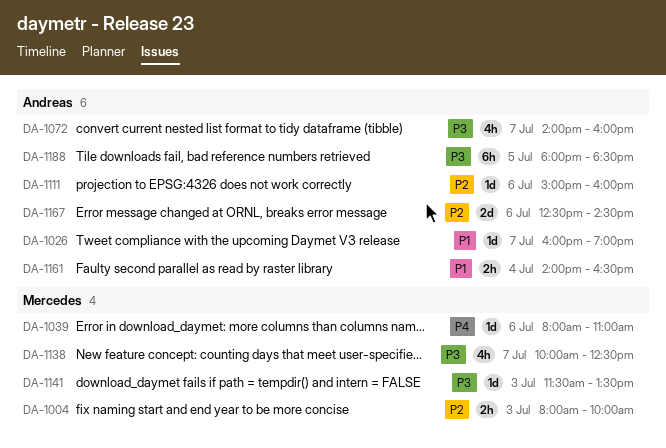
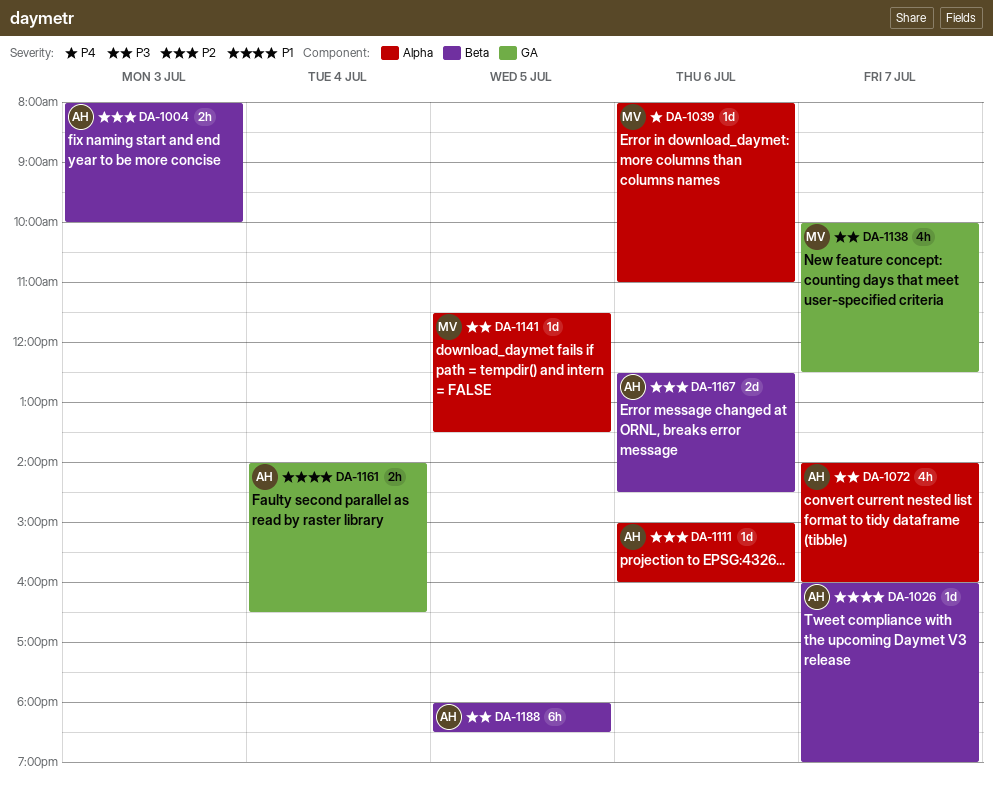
DA-1004, owner: Mercedes -> Andreas
DA-1141, day: Jul 3 -> Jul 5

